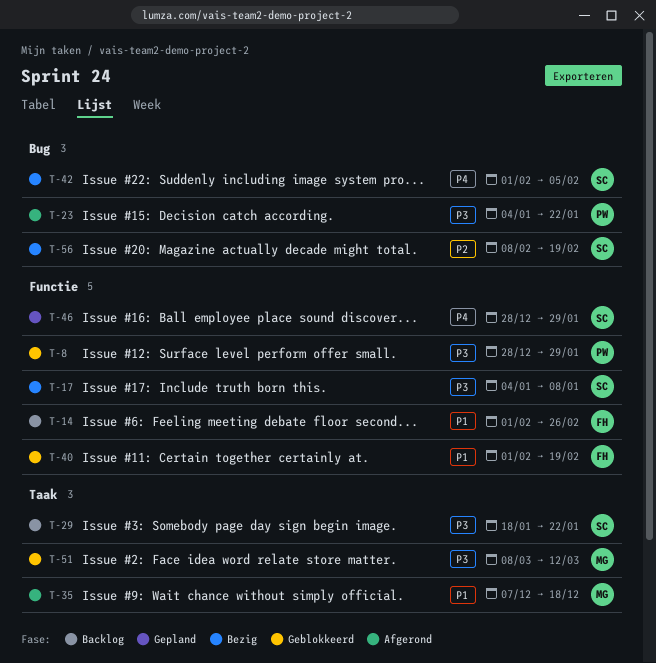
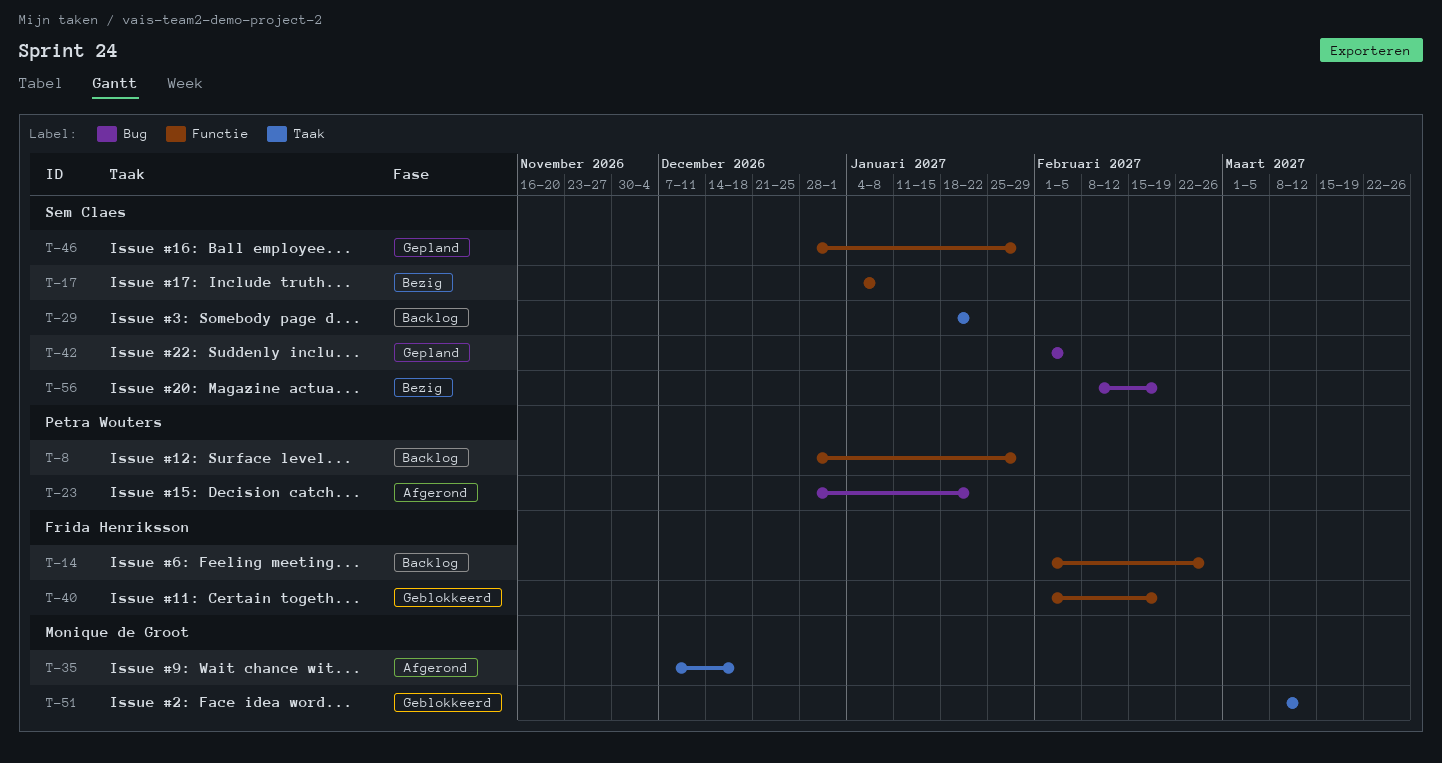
T-8, status: Geblokkeerd -> Backlog
T-23, start: Jan 4 -> Dec 28
T-42, status: Bezig -> Gepland

